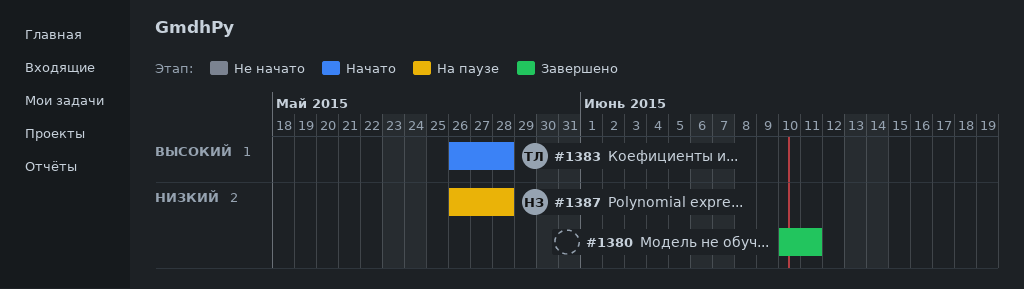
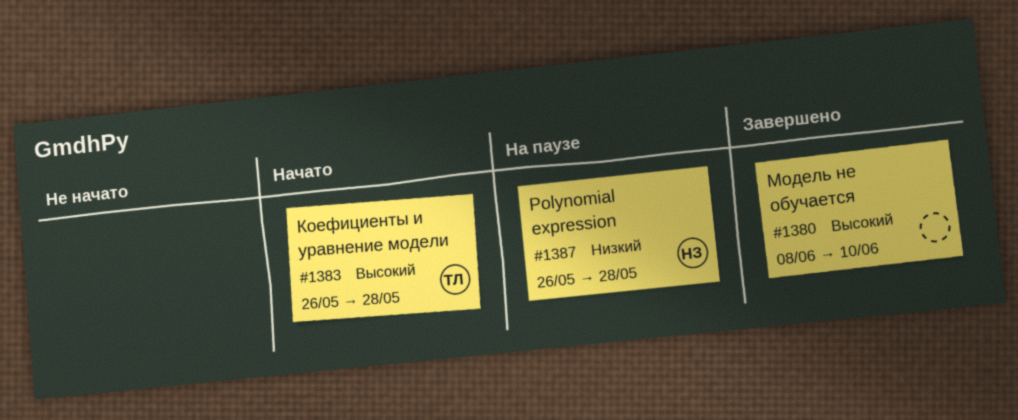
#1380, priority: Низкий -> Высокий
#1380, start: Jun 10 -> Jun 8
#1380, due: Jun 11 -> Jun 10

